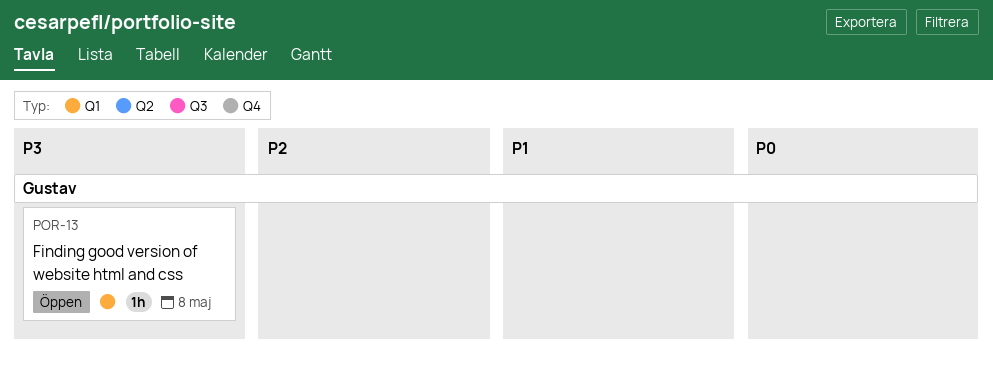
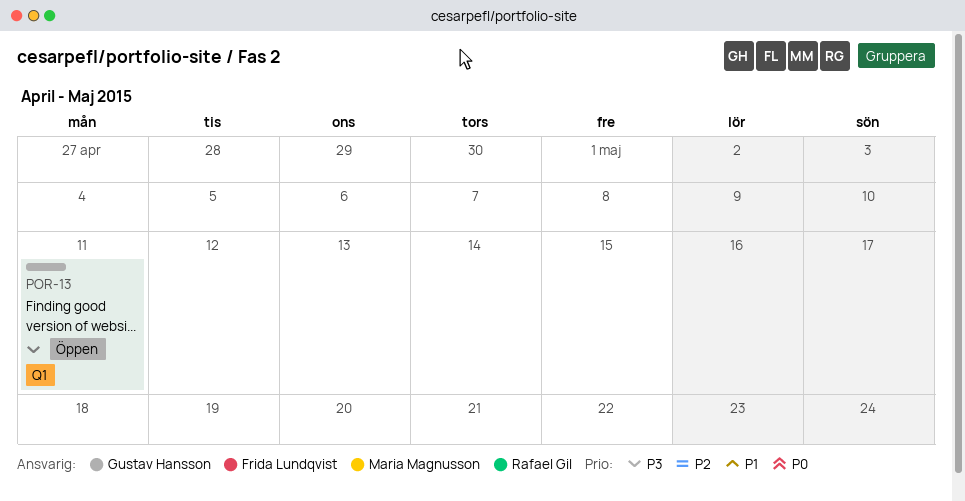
POR-13, due: May 8 -> May 11

